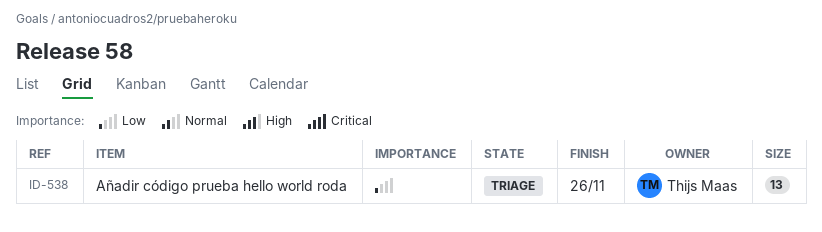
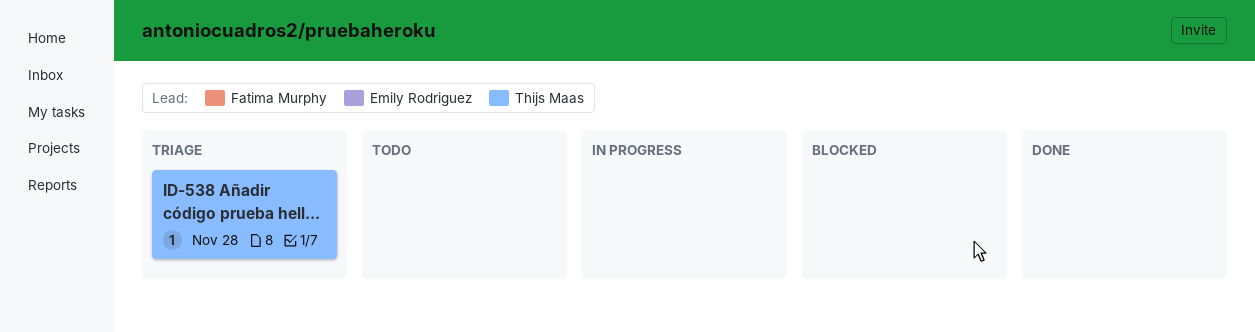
ID-538, estimate: 13 -> 1
ID-538, due: Nov 26 -> Nov 28

